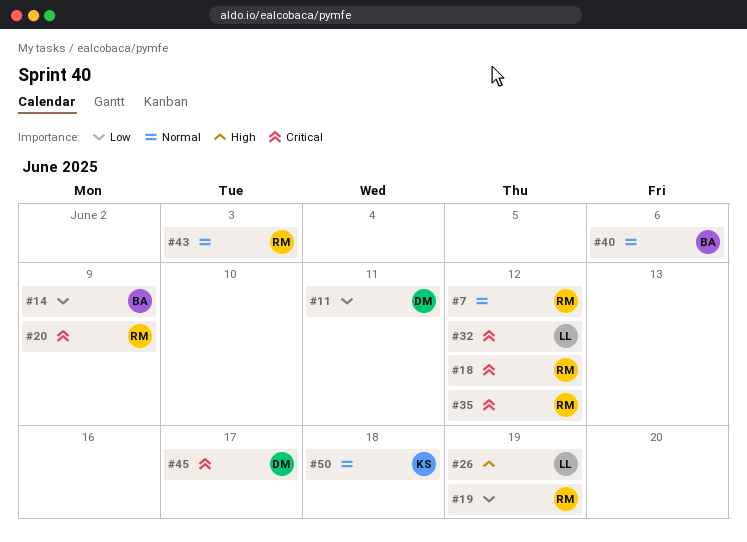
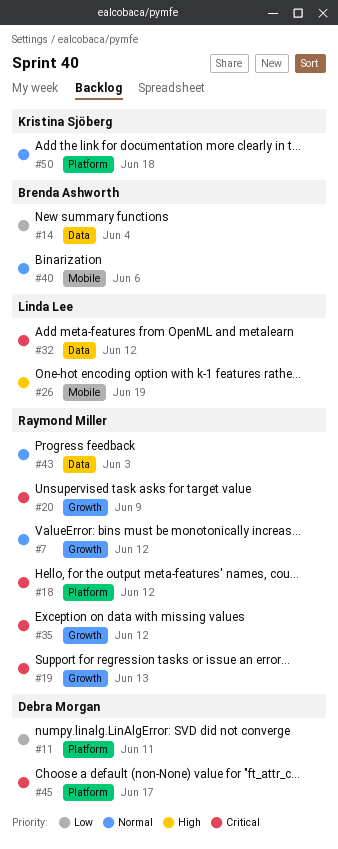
#14, due: Jun 9 -> Jun 4
#19, priority: Low -> Critical
#19, due: Jun 19 -> Jun 13

